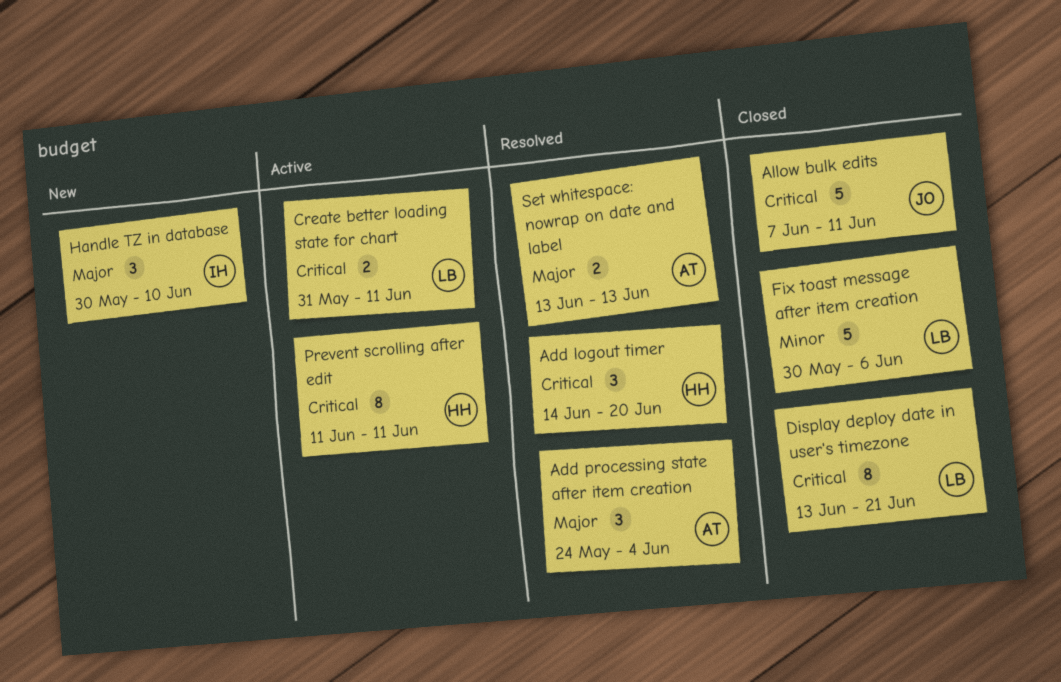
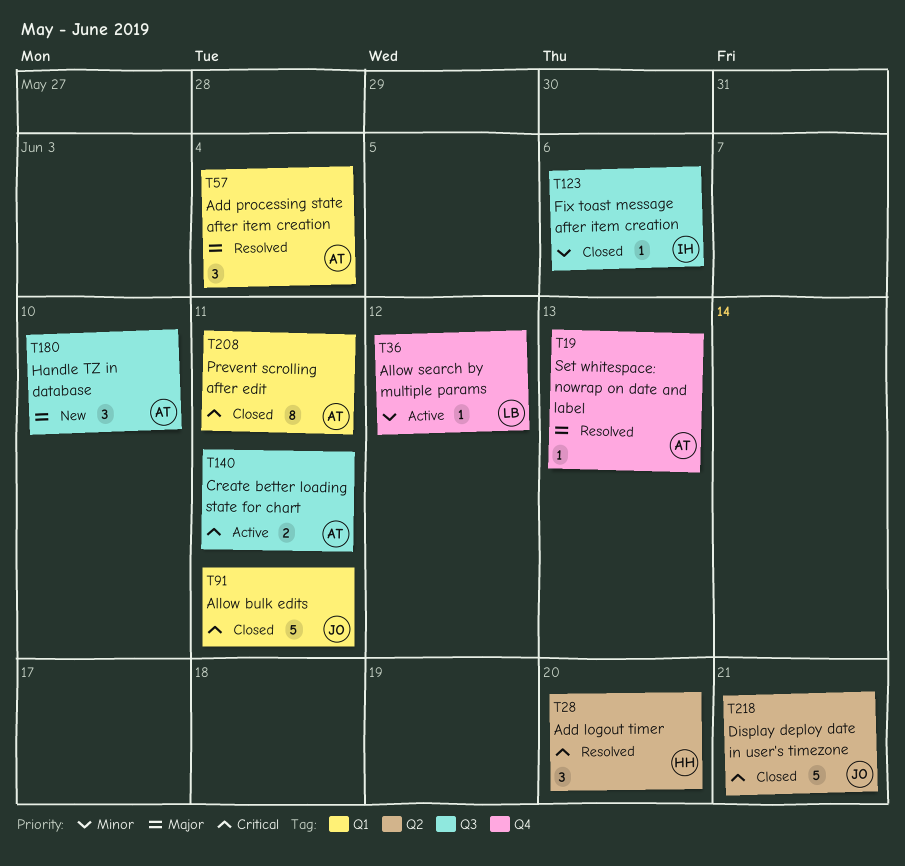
Allow search by multiple params: none -> present
Create better loading state for chart, owner: LB -> AT
Display deploy date in user's timezone, owner: LB -> JO
Display deploy date in user's timezone, estimate: 8 -> 5
Fix toast message after item creation, owner: LB -> IH
Fix toast message after item creation, estimate: 5 -> 1
Handle TZ in database, owner: IH -> AT
Prevent scrolling after edit, status: Active -> Closed
Prevent scrolling after edit, owner: HH -> AT
Set whitespace: nowrap on date and label, estimate: 2 -> 1

